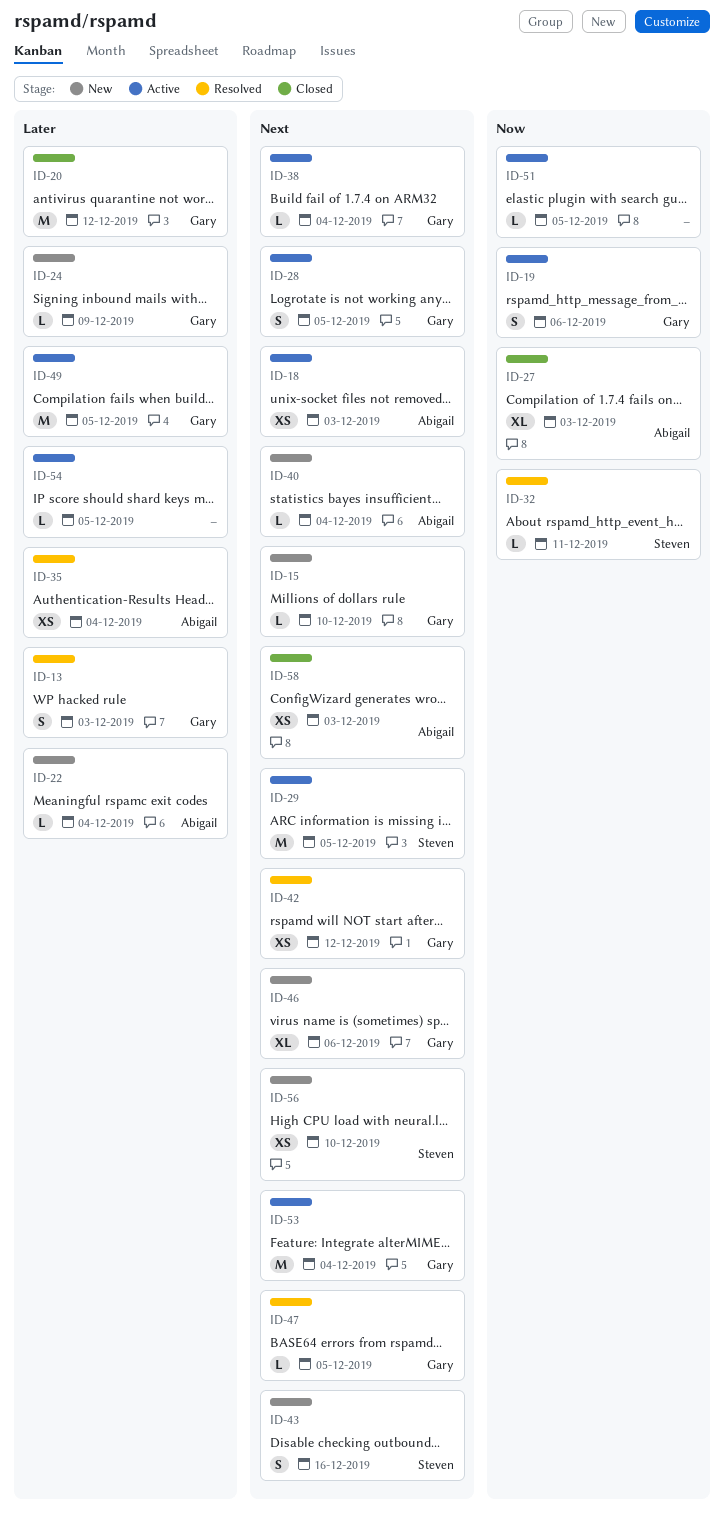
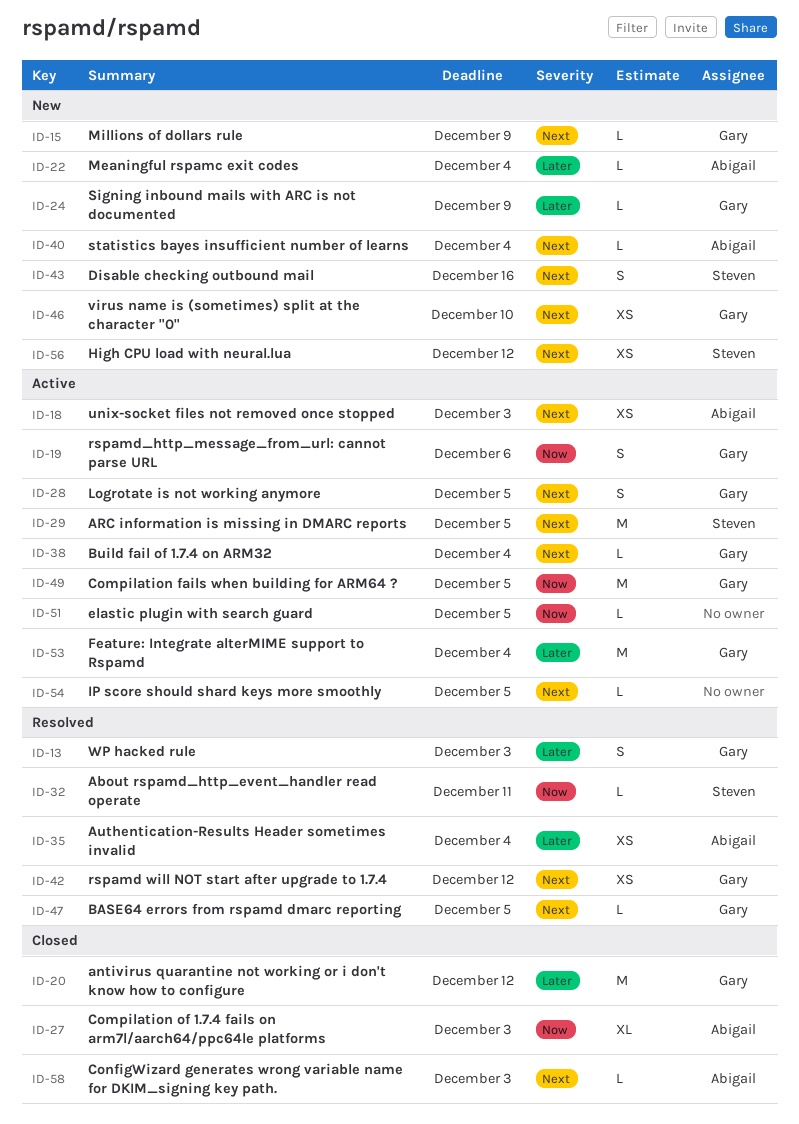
ID-15, due: Dec 10 -> Dec 9
ID-46, estimate: XL -> XS
ID-46, due: Dec 6 -> Dec 10
ID-49, priority: Later -> Now
ID-53, priority: Next -> Later
ID-54, priority: Later -> Next
ID-56, due: Dec 10 -> Dec 12
ID-58, estimate: XS -> L

